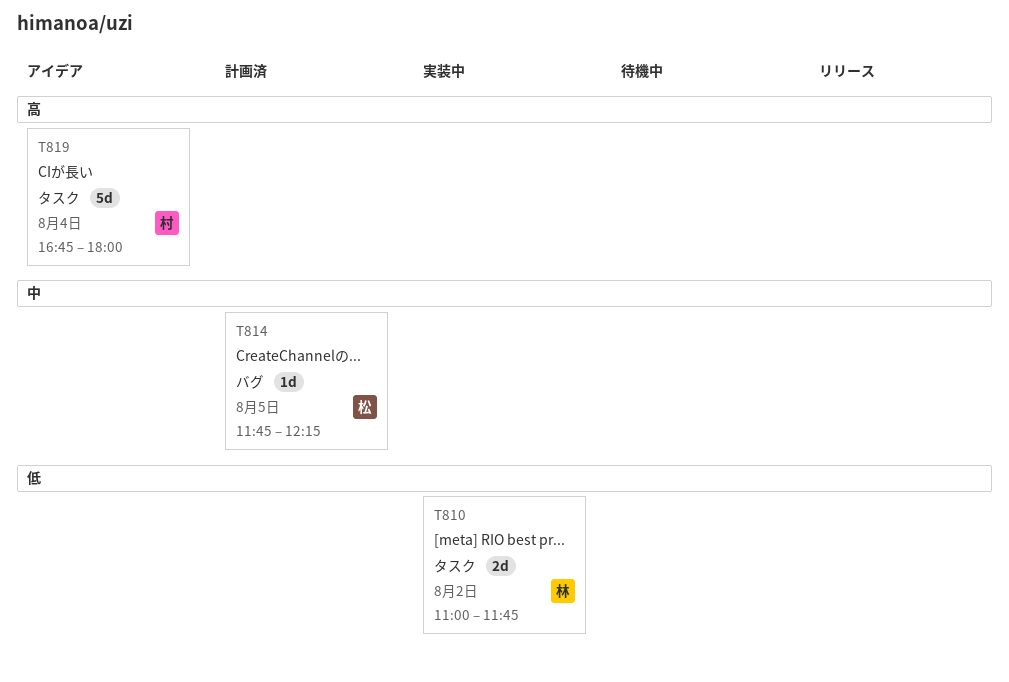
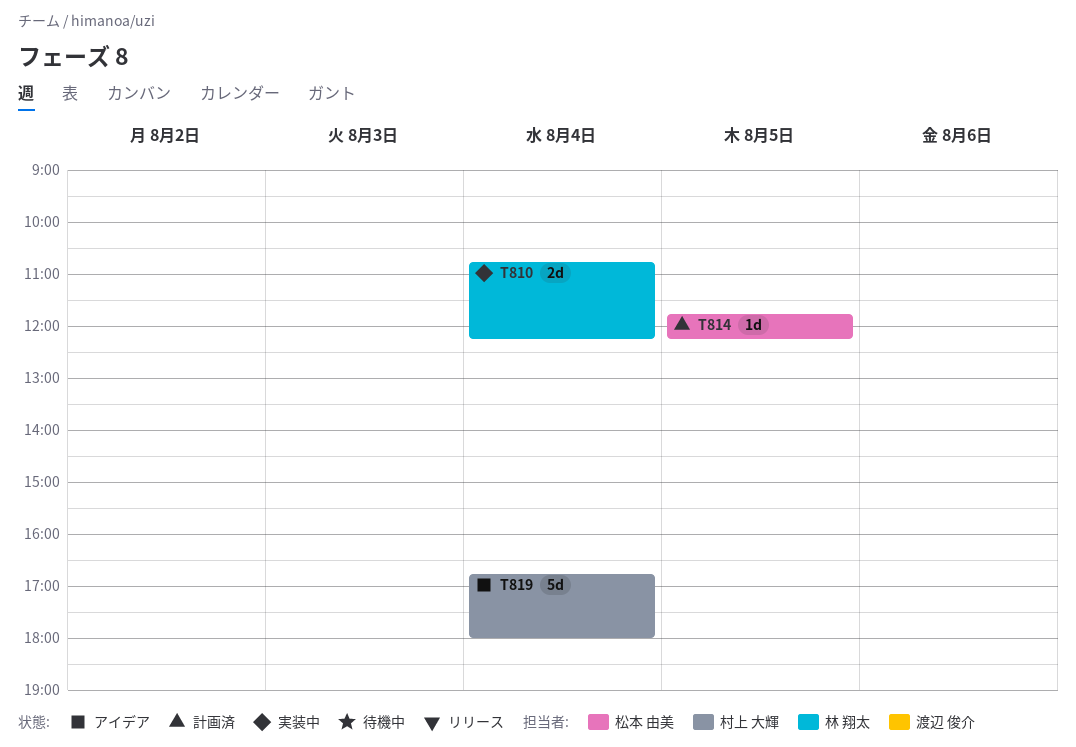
T810, day: Aug 2 -> Aug 4
T810, begins: 11:00 -> 10:45
T810, ends: 11:45 -> 12:15

